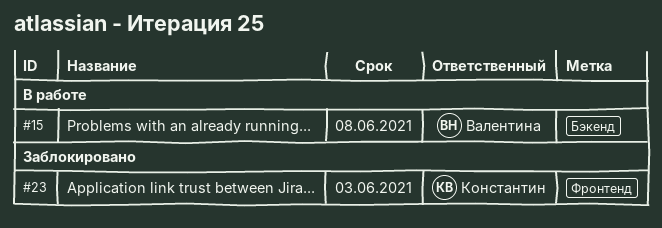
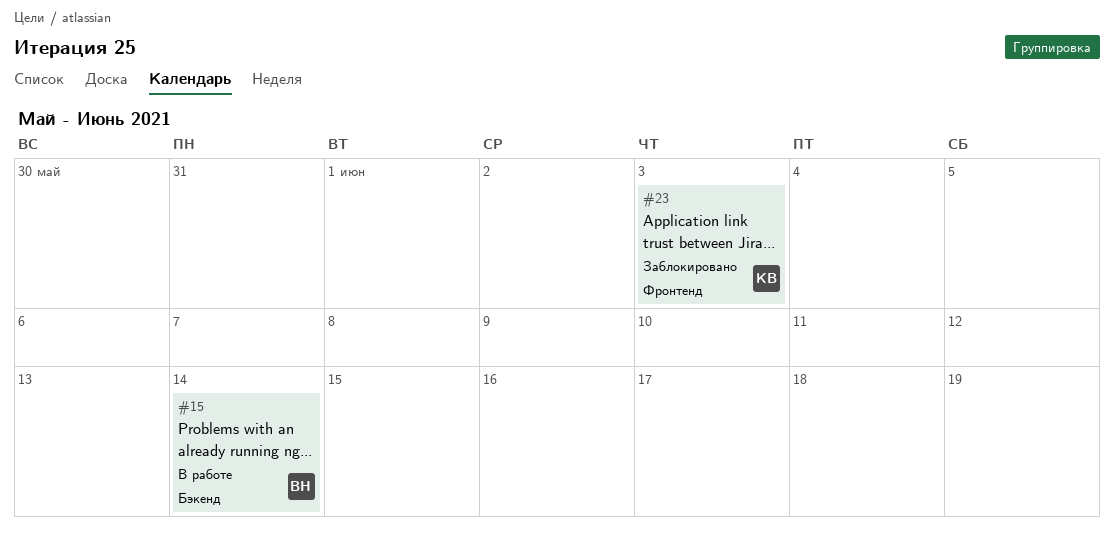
#15, due: Jun 8 -> Jun 14

